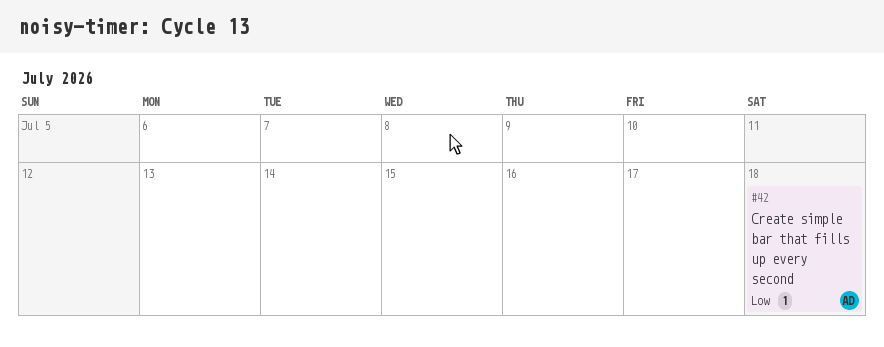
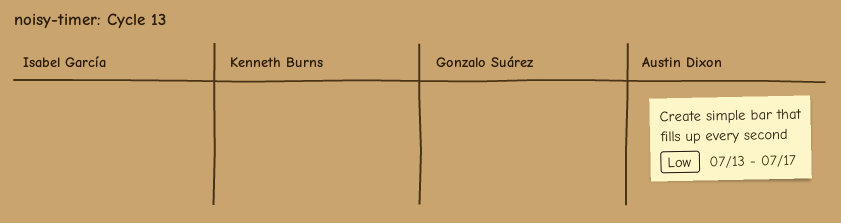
Create simple bar that fills up every second, due: Jul 18 -> Jul 17

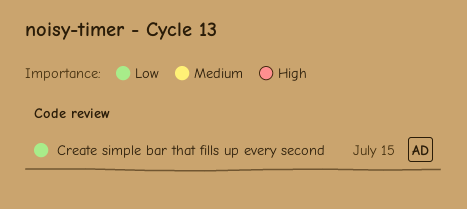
Create simple bar that fills up every second, due: Jul 17 -> Jul 15

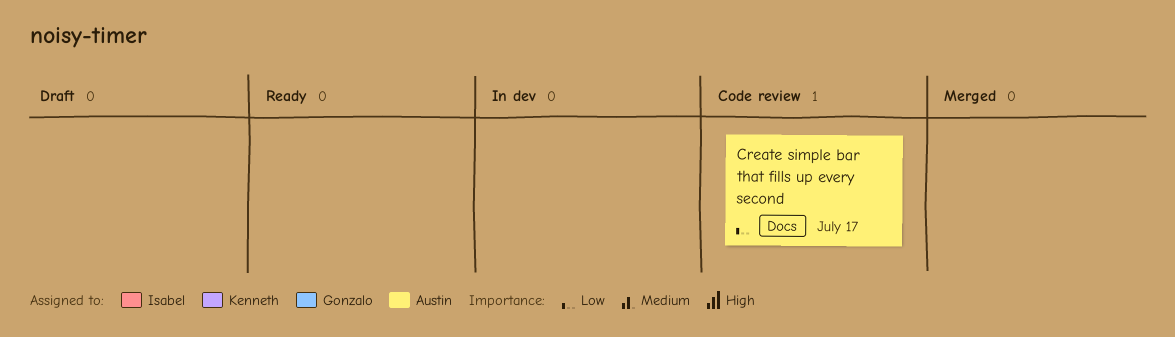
Create simple bar that fills up every second, due: Jul 15 -> Jul 17

